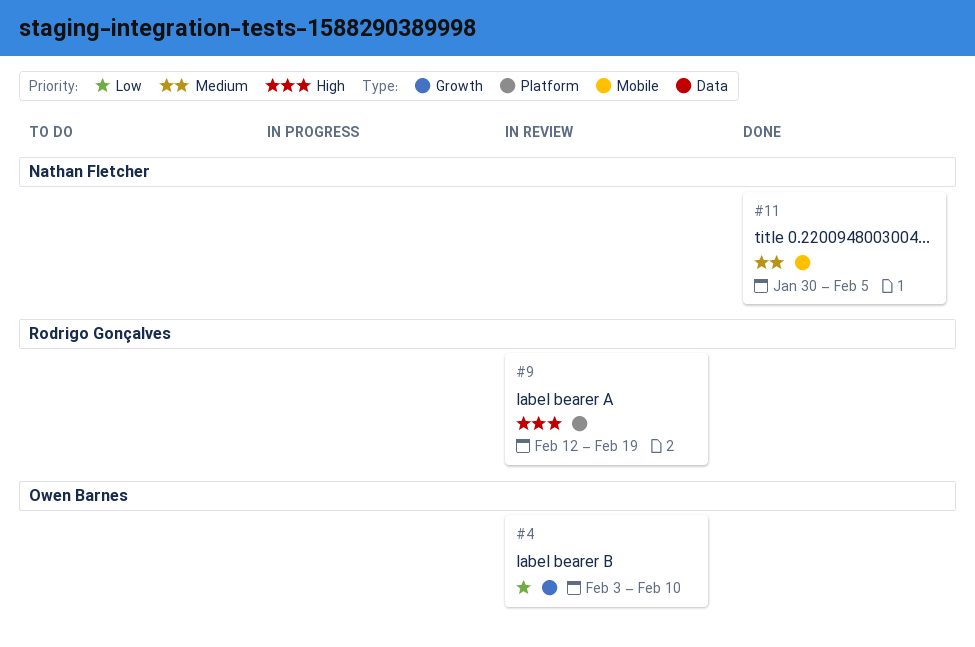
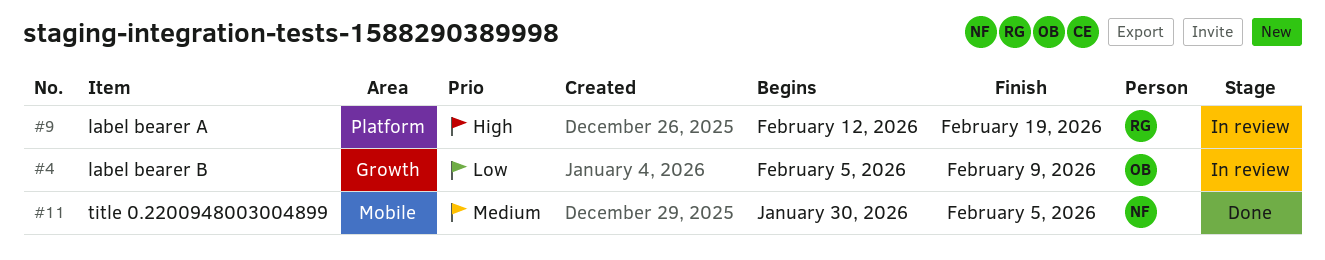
#4, start: Feb 3 -> Feb 5
#4, due: Feb 10 -> Feb 9

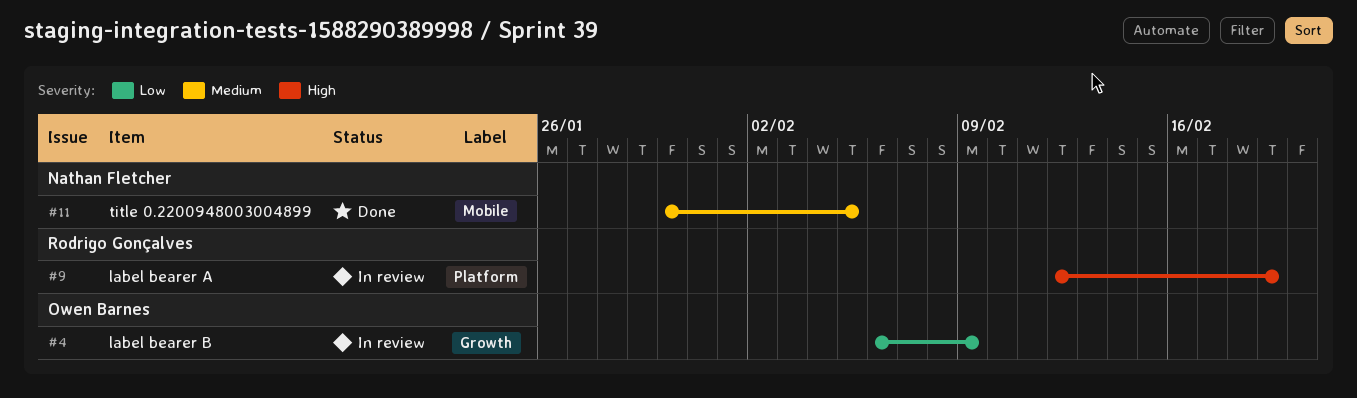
#4, start: Feb 5 -> Feb 6

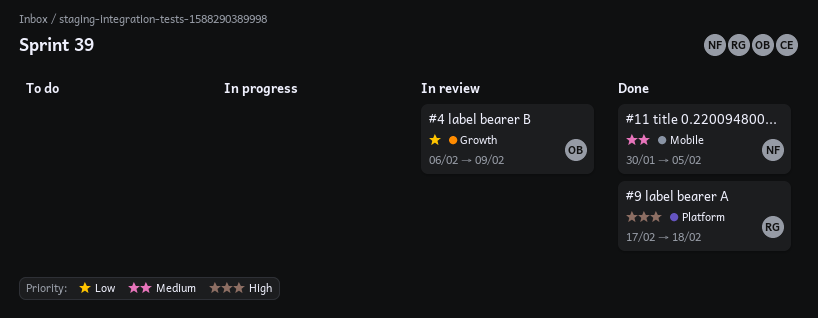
#9, status: In review -> Done
#9, start: Feb 12 -> Feb 17
#9, due: Feb 19 -> Feb 18

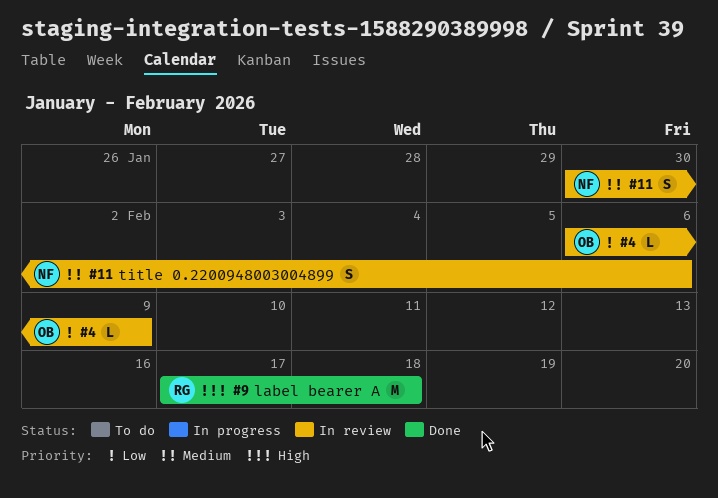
#11, status: Done -> In review
#11, due: Feb 5 -> Feb 6

